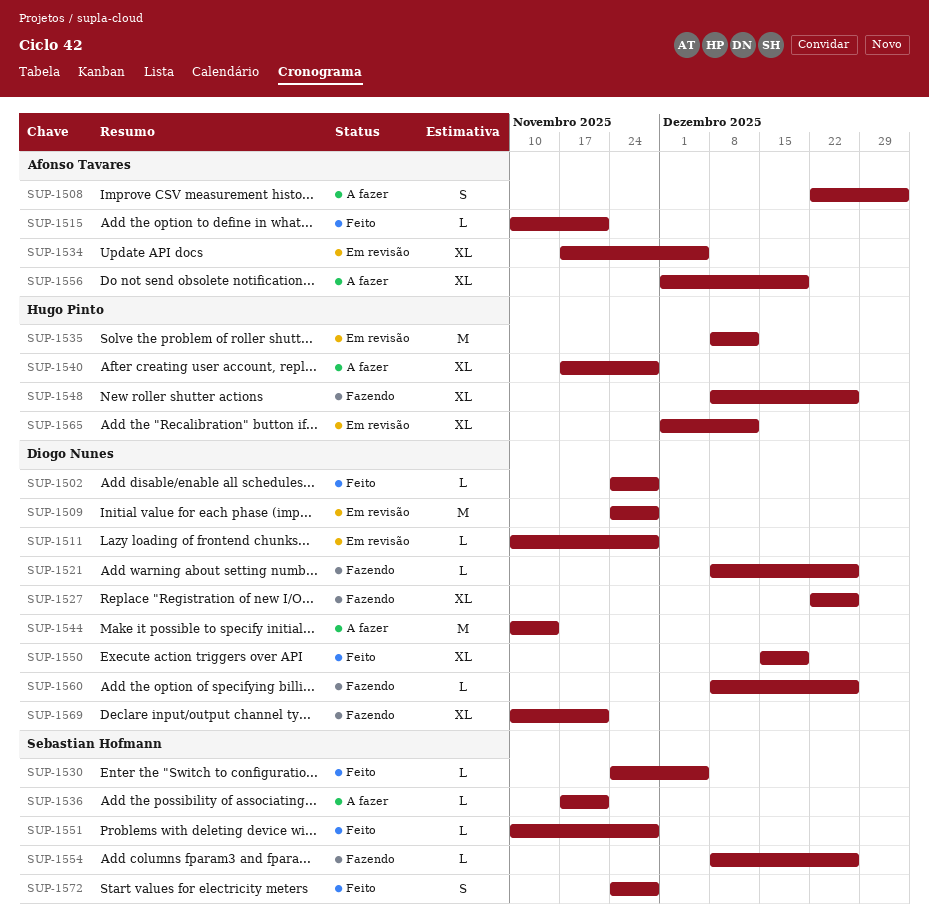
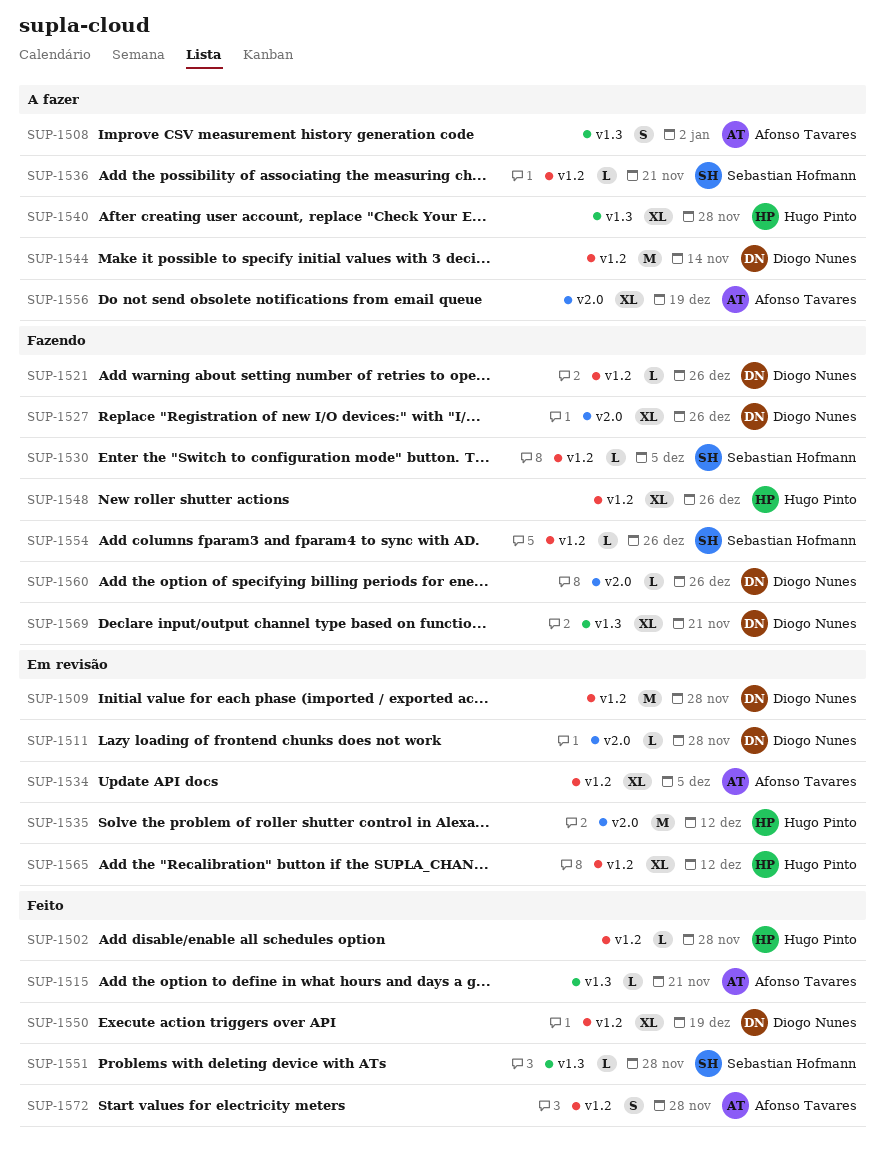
SUP-1502, owner: Diogo Nunes -> Hugo Pinto
SUP-1530, status: Feito -> Fazendo
SUP-1572, owner: Sebastian Hofmann -> Afonso Tavares

